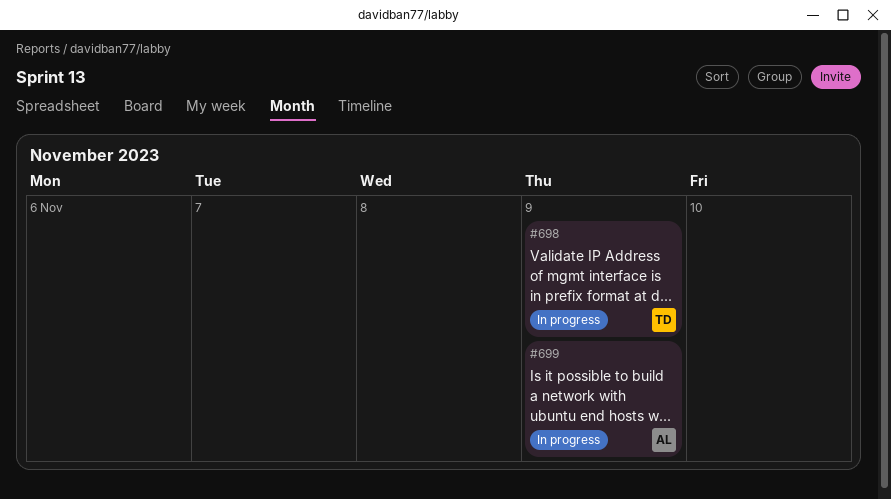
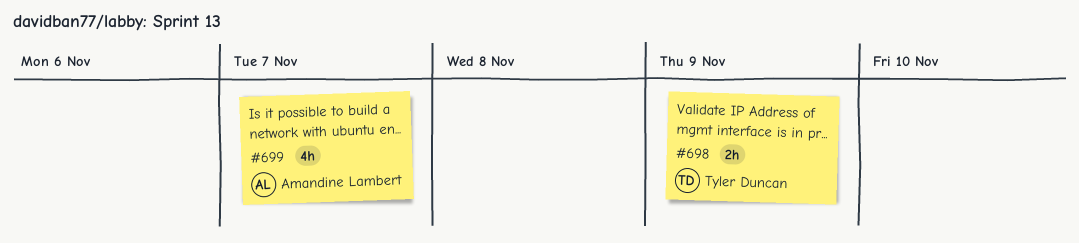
#699, due: Nov 9 -> Nov 7

